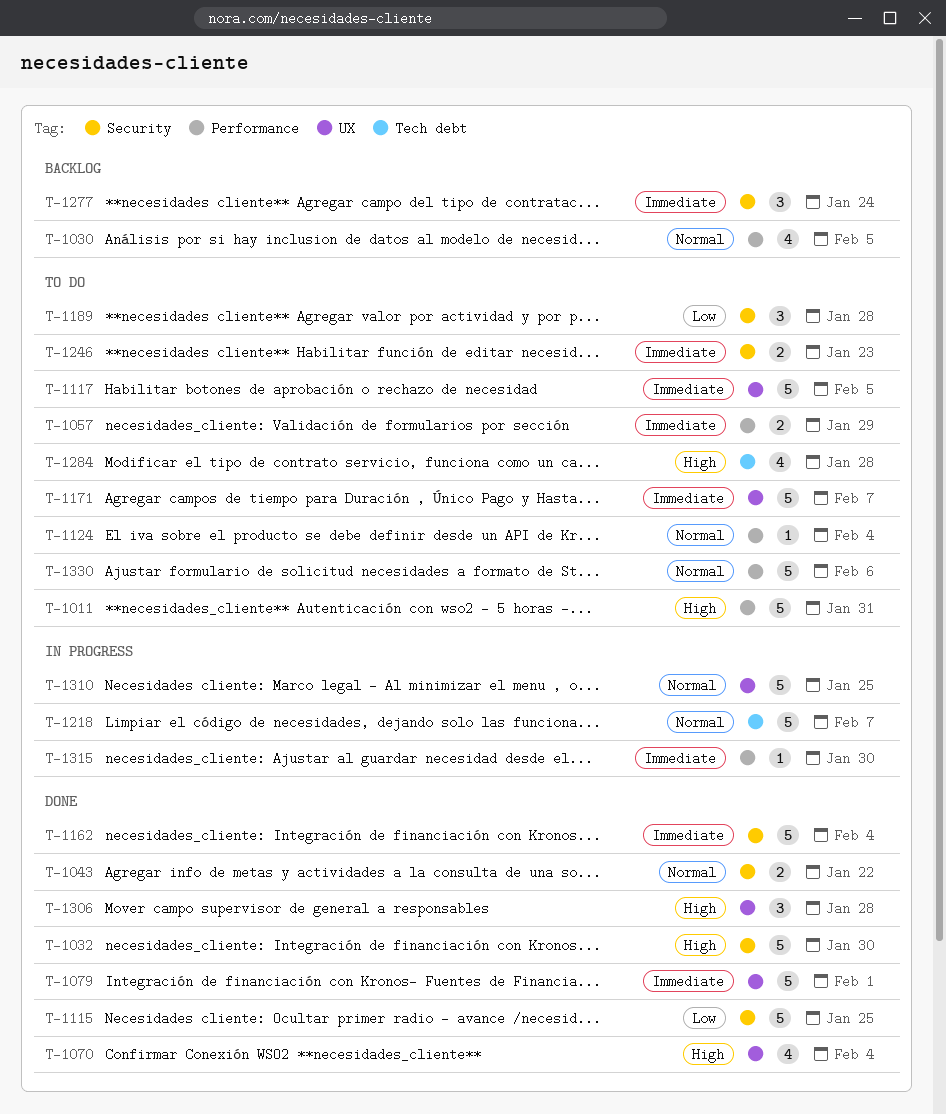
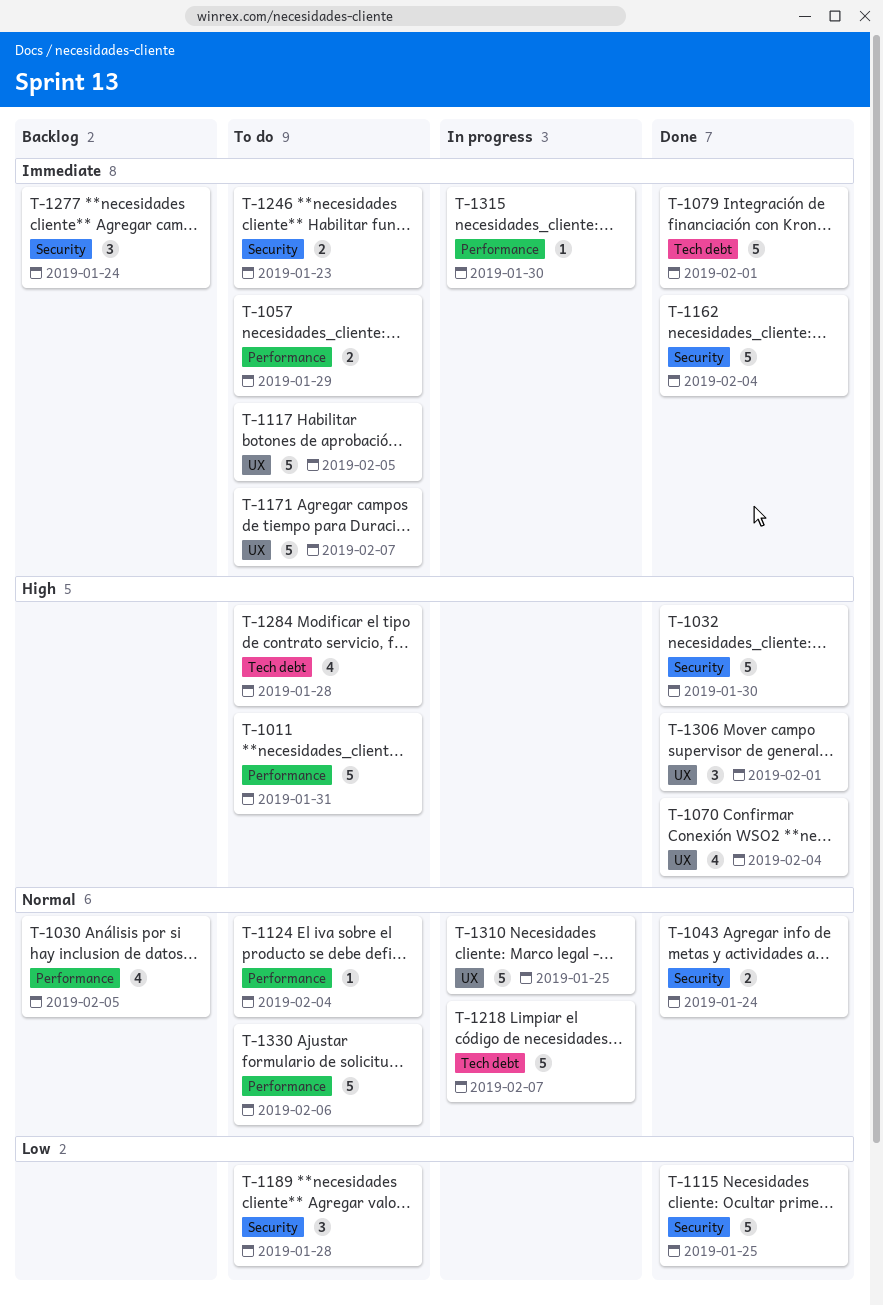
T-1043, due: Jan 22 -> Jan 24
T-1079, label: UX -> Tech debt
T-1306, due: Jan 28 -> Feb 1

